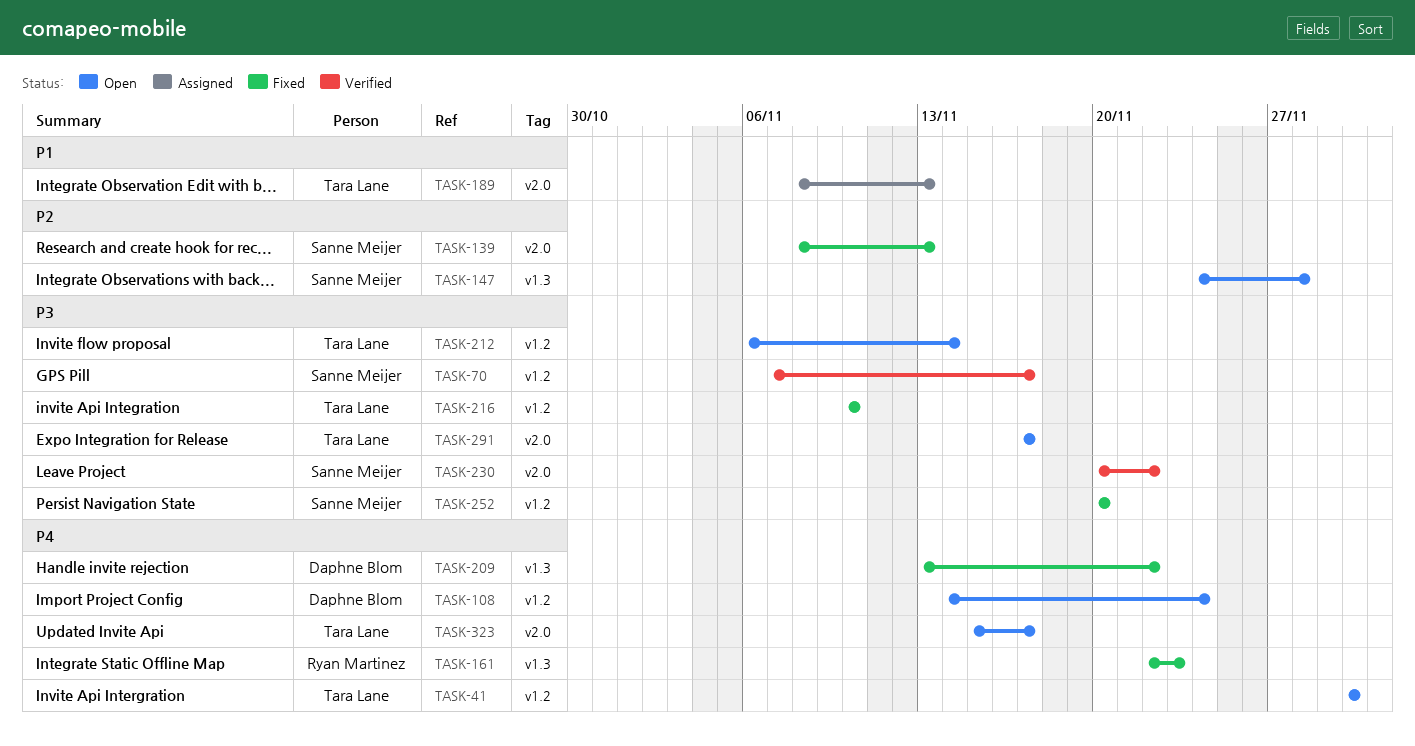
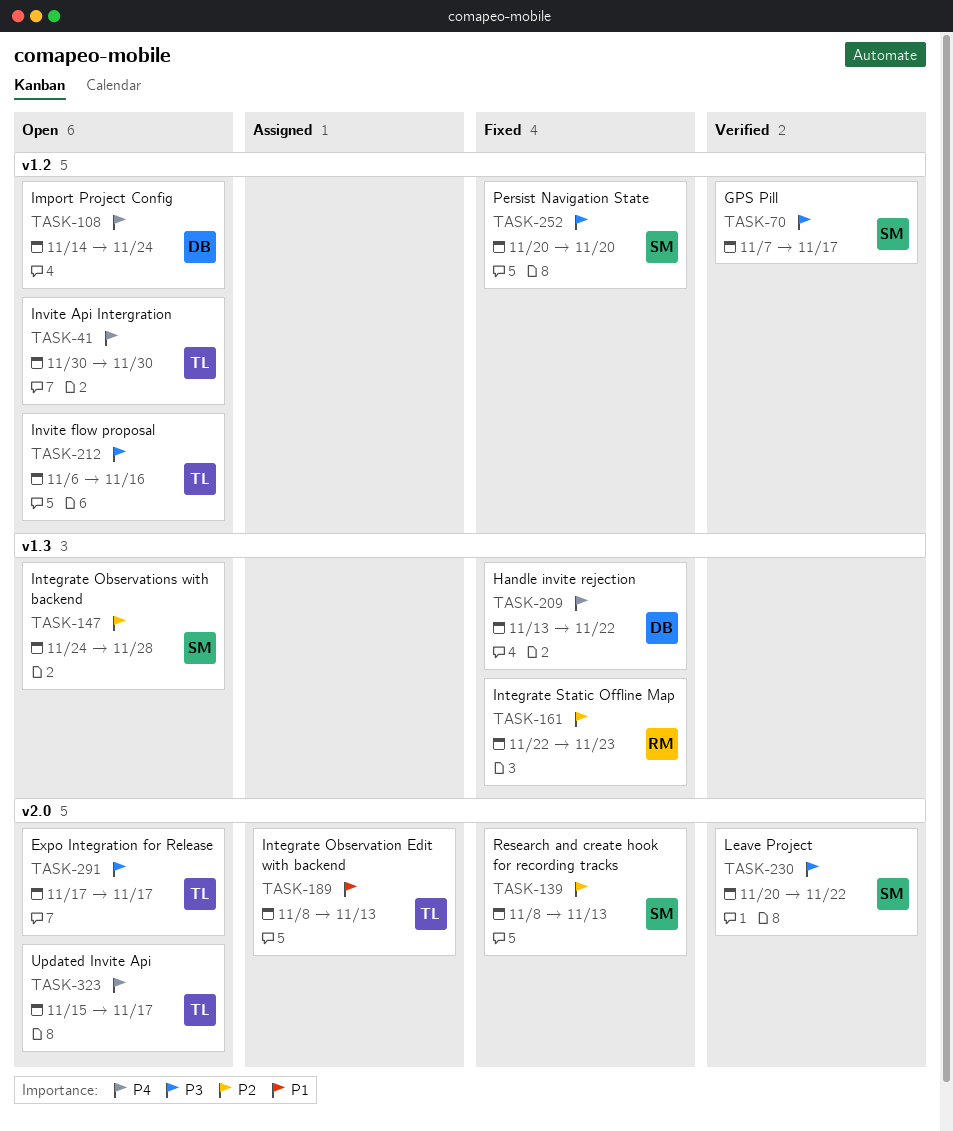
TASK-161, priority: P4 -> P2
TASK-212, due: Nov 14 -> Nov 16
TASK-216: present -> none

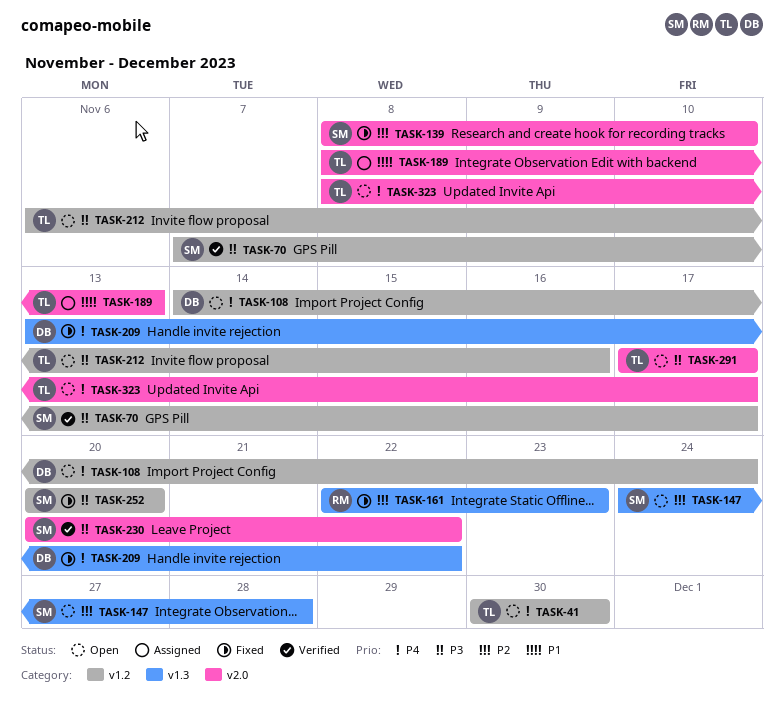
TASK-139, due: Nov 13 -> Nov 10
TASK-323, start: Nov 15 -> Nov 8

